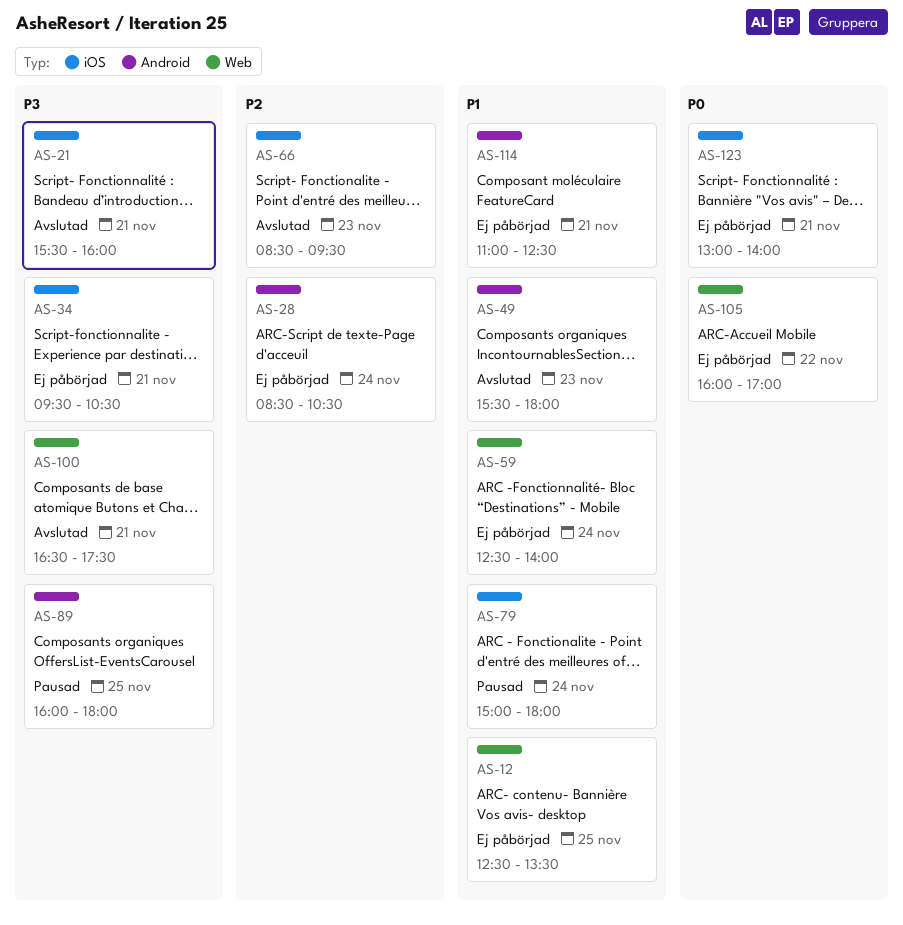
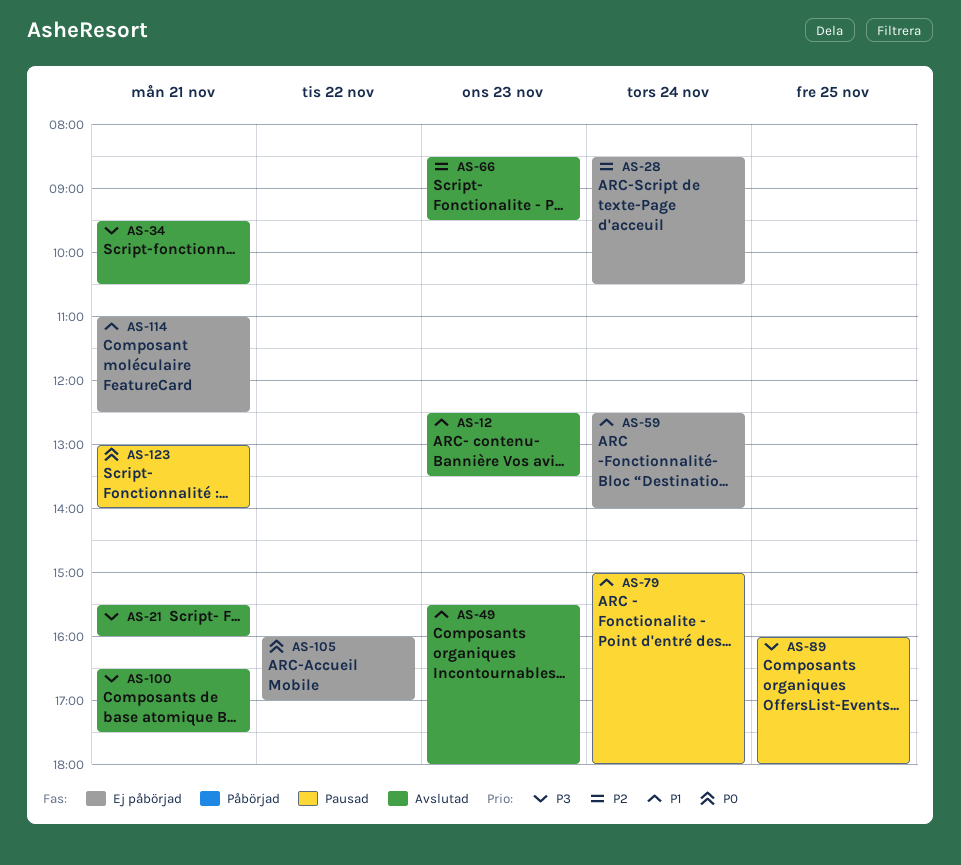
AS-12, status: Ej påbörjad -> Avslutad
AS-12, day: Nov 25 -> Nov 23
AS-34, status: Ej påbörjad -> Avslutad
AS-123, status: Ej påbörjad -> Pausad

